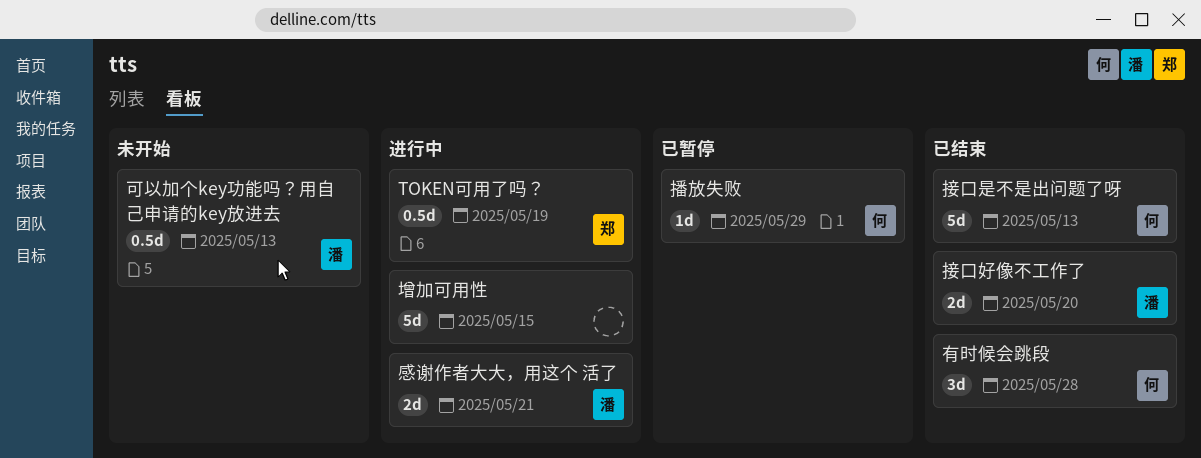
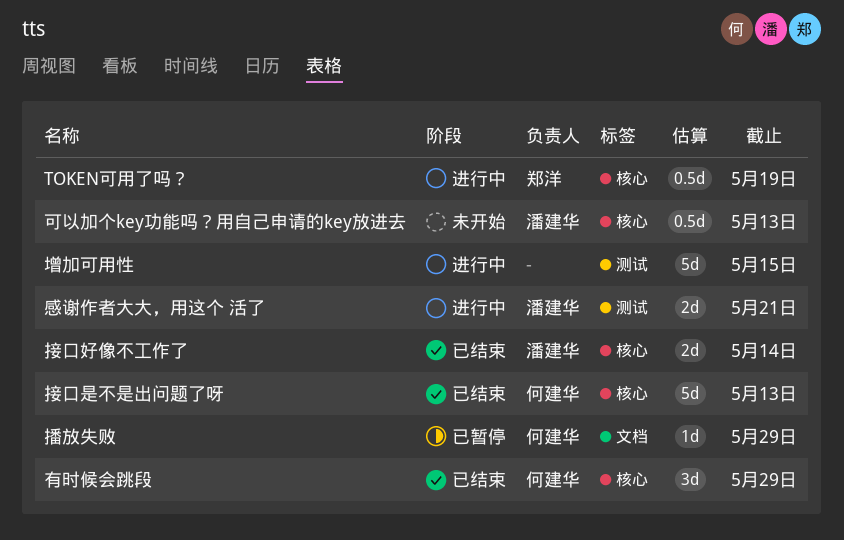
接口好像不工作了, due: May 20 -> May 14
有时候会跳段, due: May 28 -> May 29

